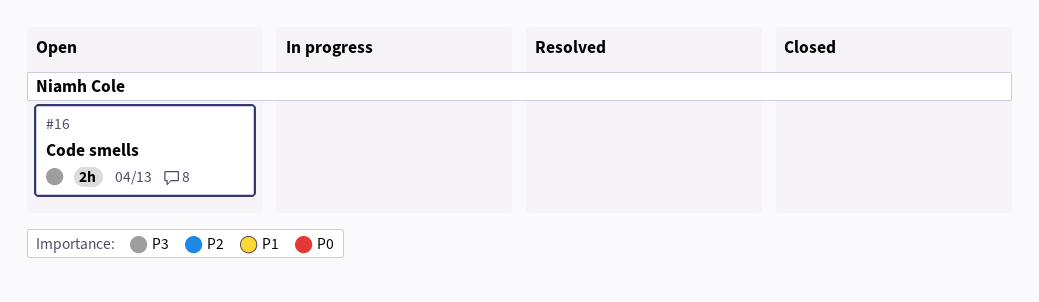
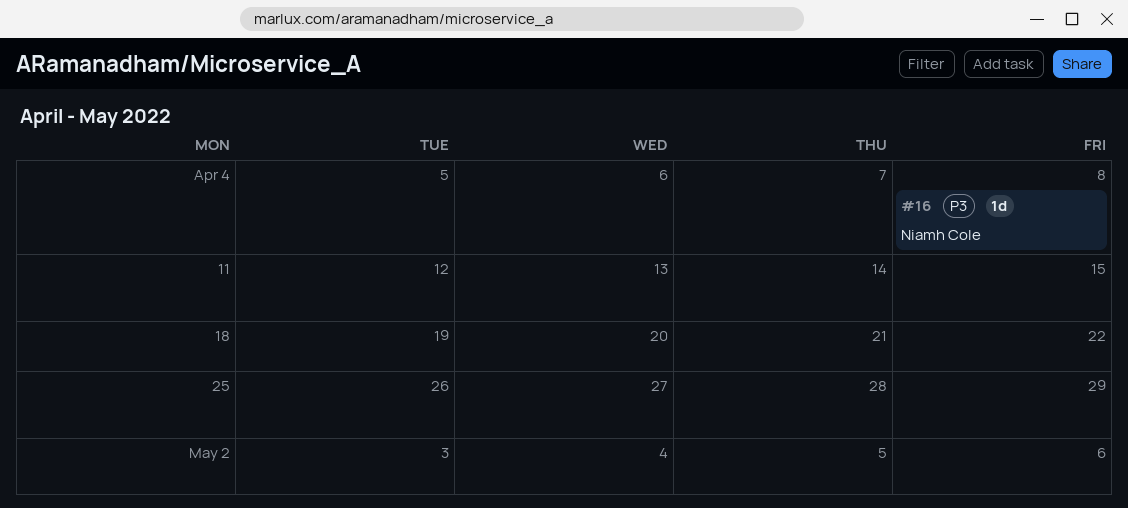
#16, estimate: 2h -> 1d
#16, due: Apr 13 -> Apr 8

